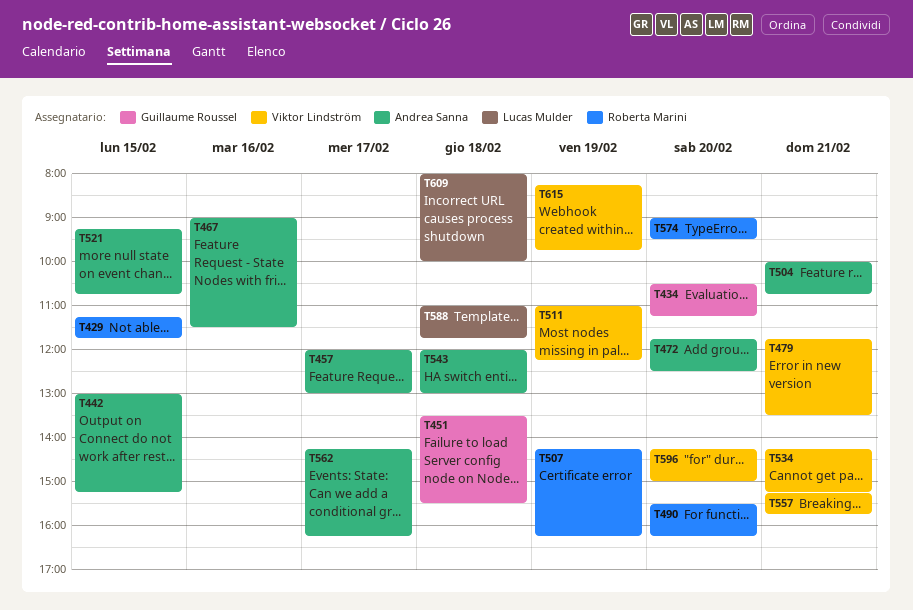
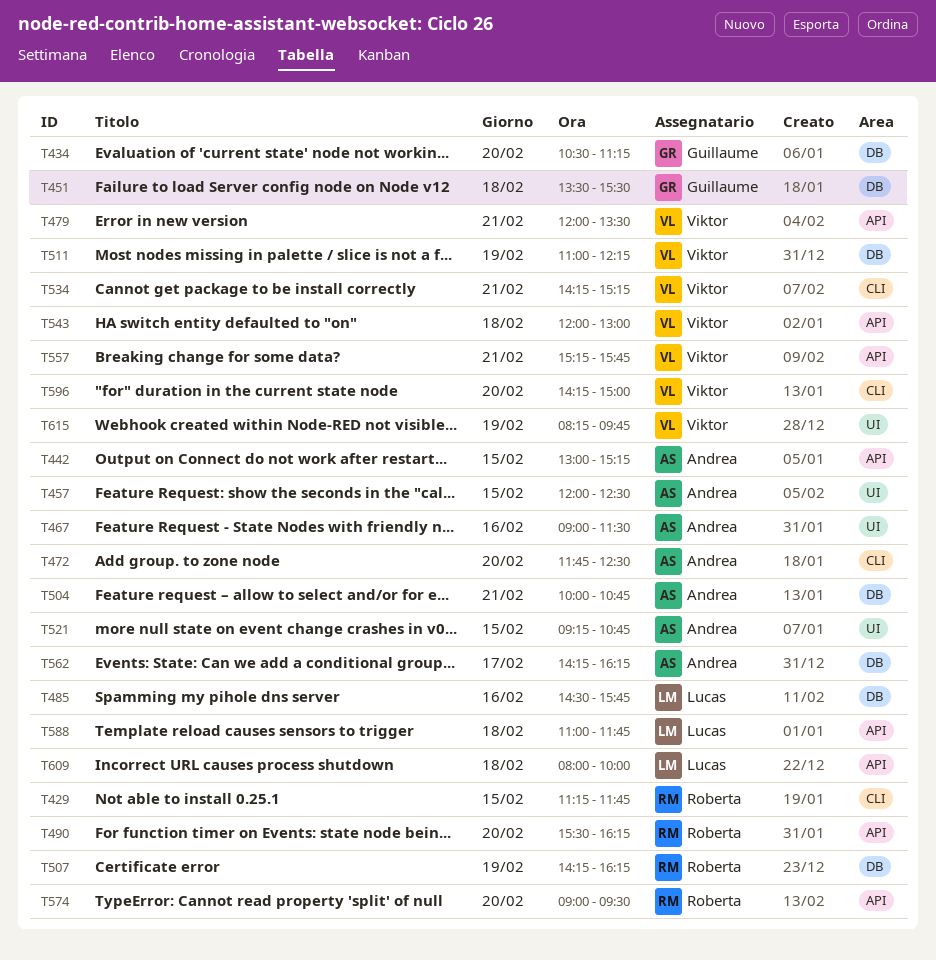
T457, day: Feb 17 -> Feb 15
T457, ends: 13:00 -> 12:30
T479, begins: 11:45 -> 12:00
T485: none -> present
T543, owner: Andrea Sanna -> Viktor Lindström

